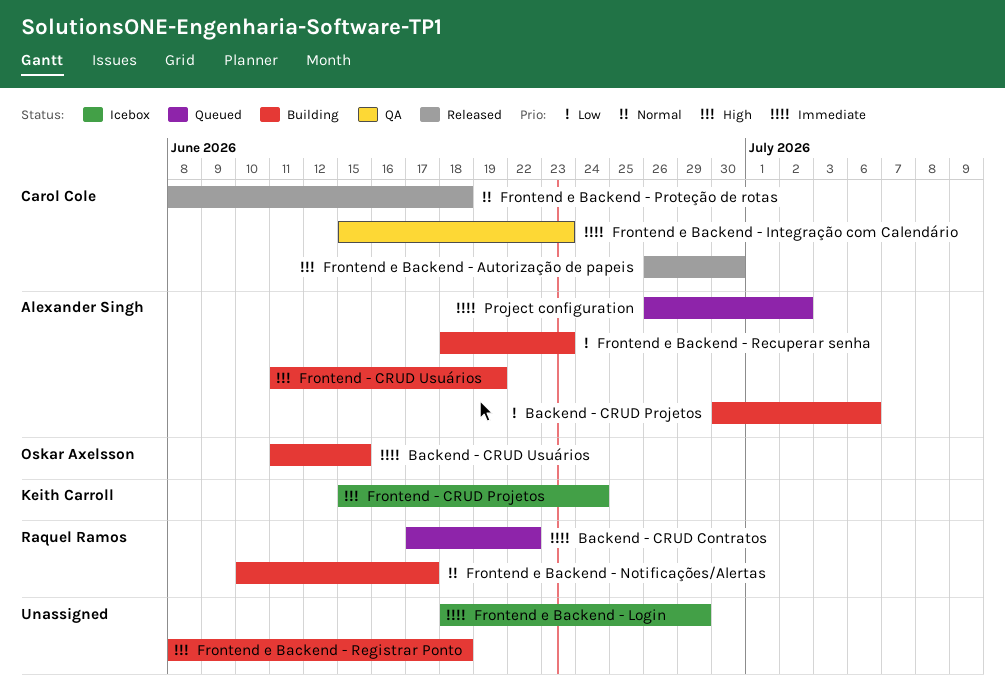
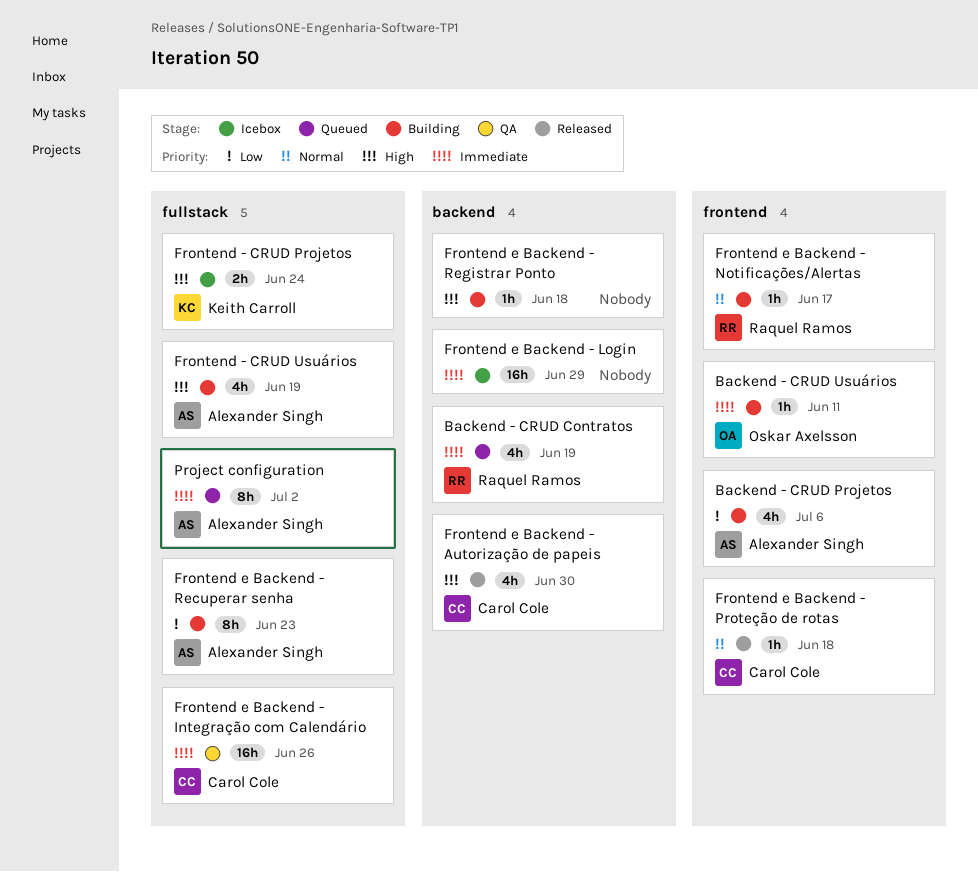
Backend - CRUD Contratos, due: Jun 22 -> Jun 19
Backend - CRUD Usuários, due: Jun 15 -> Jun 11
Frontend e Backend - Integração com Calendário, due: Jun 23 -> Jun 26

